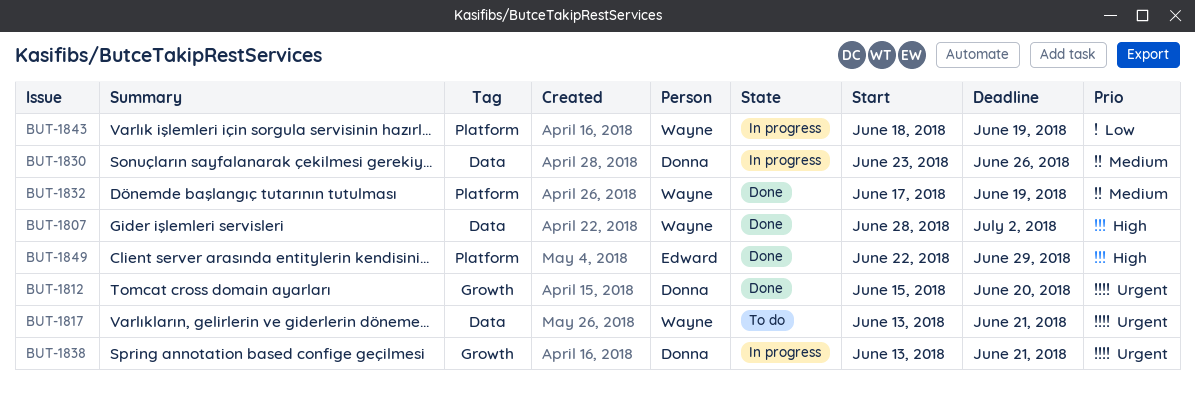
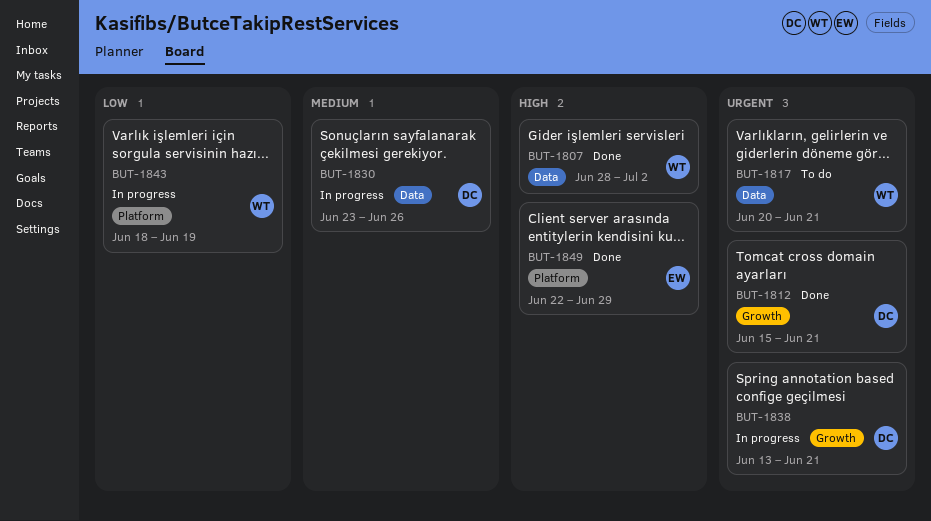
BUT-1812, due: Jun 20 -> Jun 21
BUT-1817, start: Jun 13 -> Jun 20
BUT-1832: present -> none

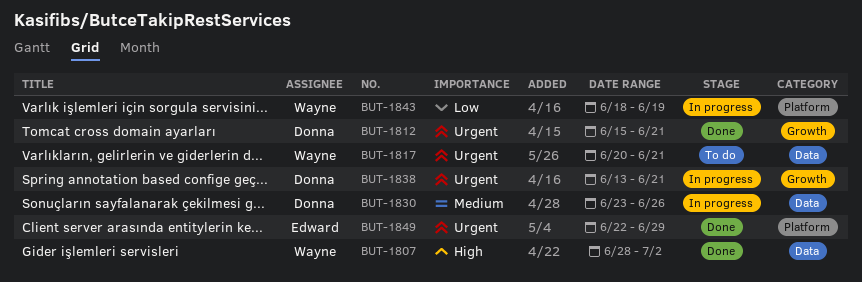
BUT-1849, priority: High -> Urgent

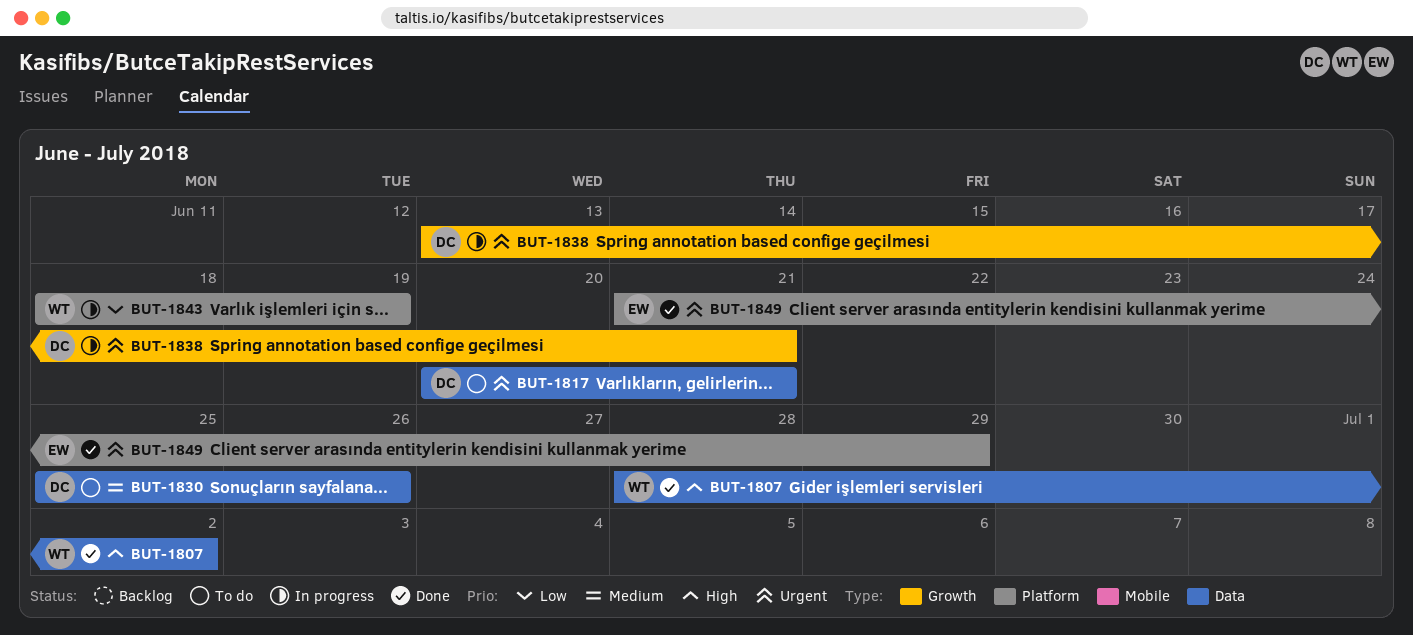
BUT-1812: present -> none
BUT-1817, owner: Wayne -> Donna
BUT-1830, status: In progress -> To do
BUT-1830, start: Jun 23 -> Jun 25
BUT-1849, start: Jun 22 -> Jun 21

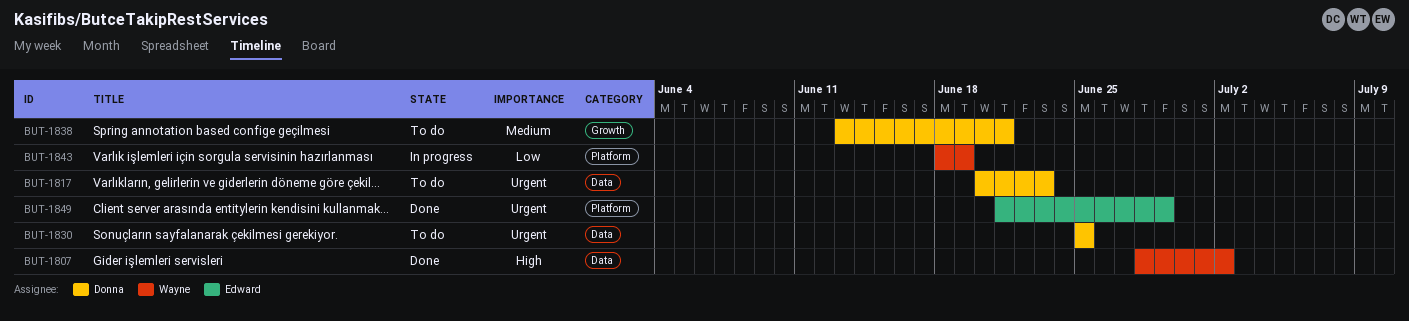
BUT-1817, due: Jun 21 -> Jun 23
BUT-1830, priority: Medium -> Urgent
BUT-1830, due: Jun 26 -> Jun 25
BUT-1838, status: In progress -> To do
BUT-1838, priority: Urgent -> Medium

